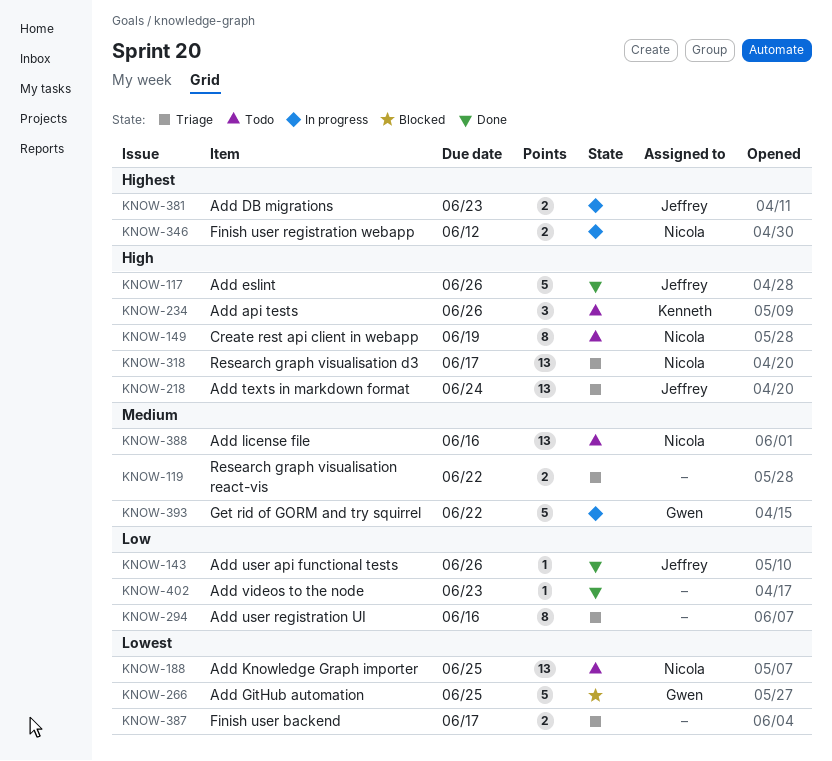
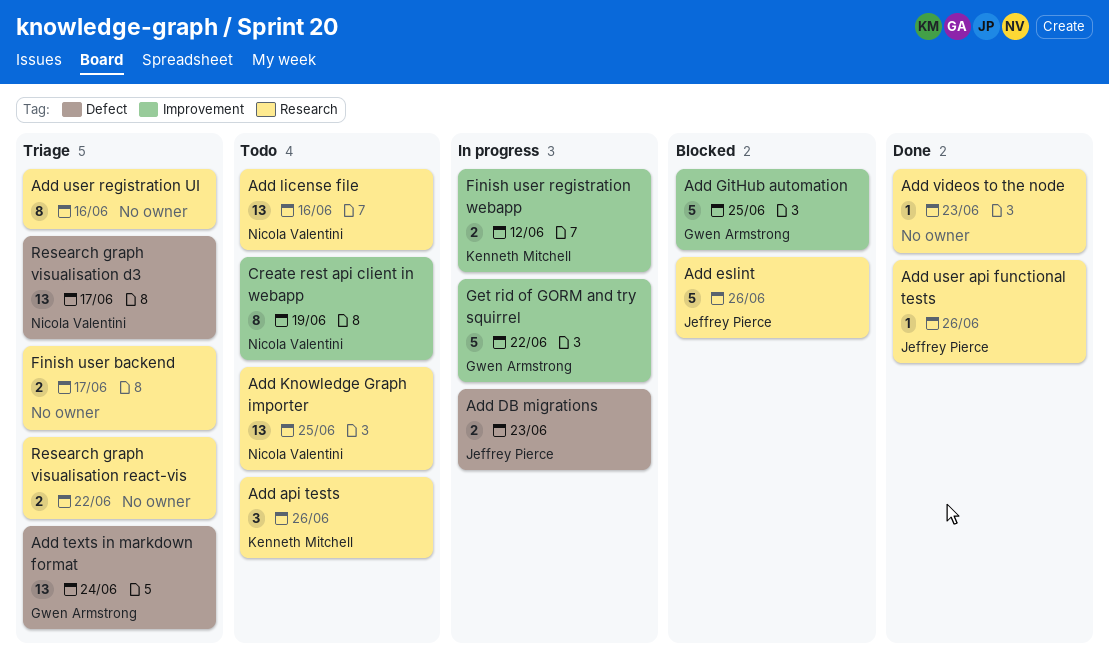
Add eslint, status: Done -> Blocked
Add texts in markdown format, owner: Jeffrey Pierce -> Gwen Armstrong
Finish user registration webapp, owner: Nicola Valentini -> Kenneth Mitchell

